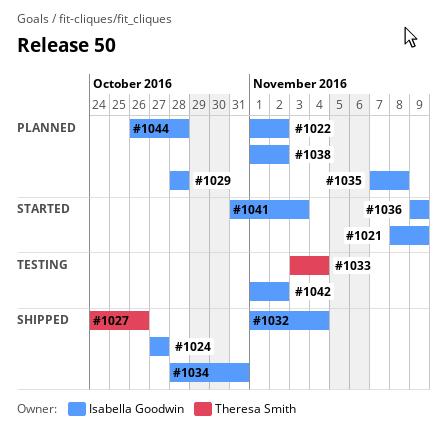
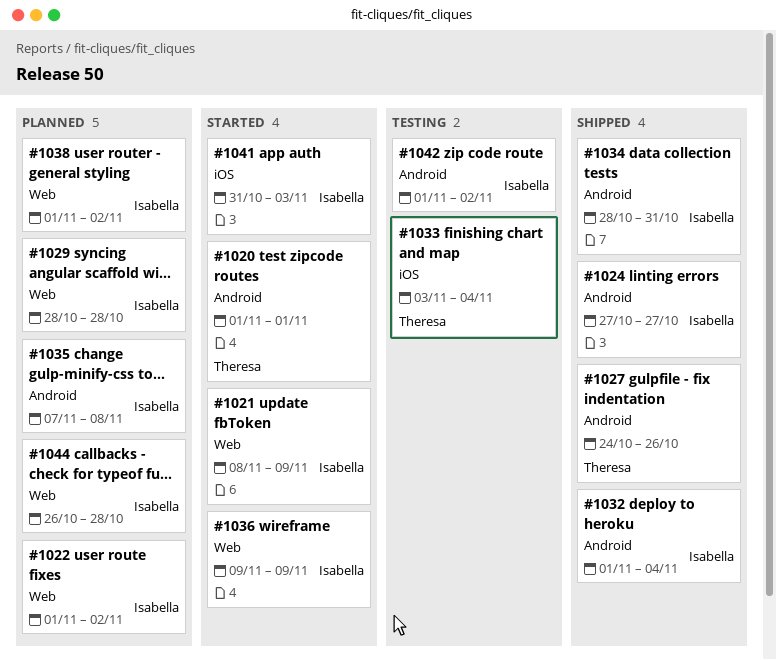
#1020: none -> present

